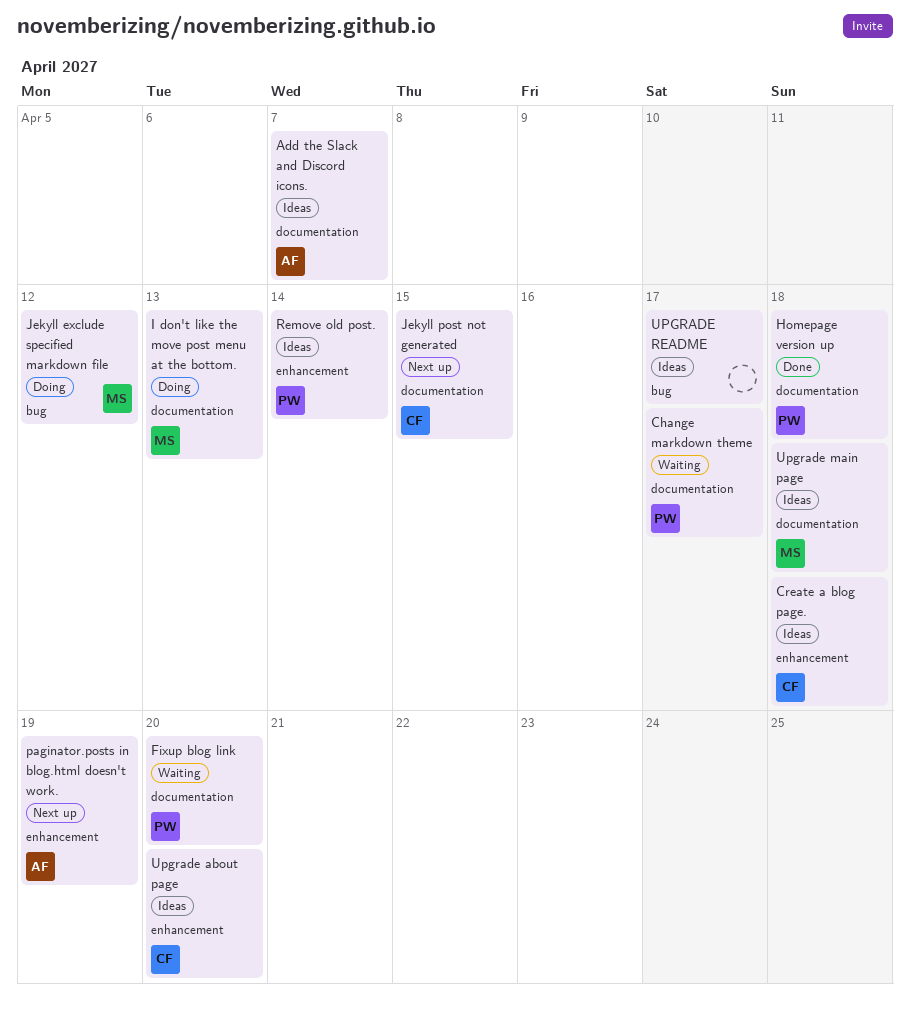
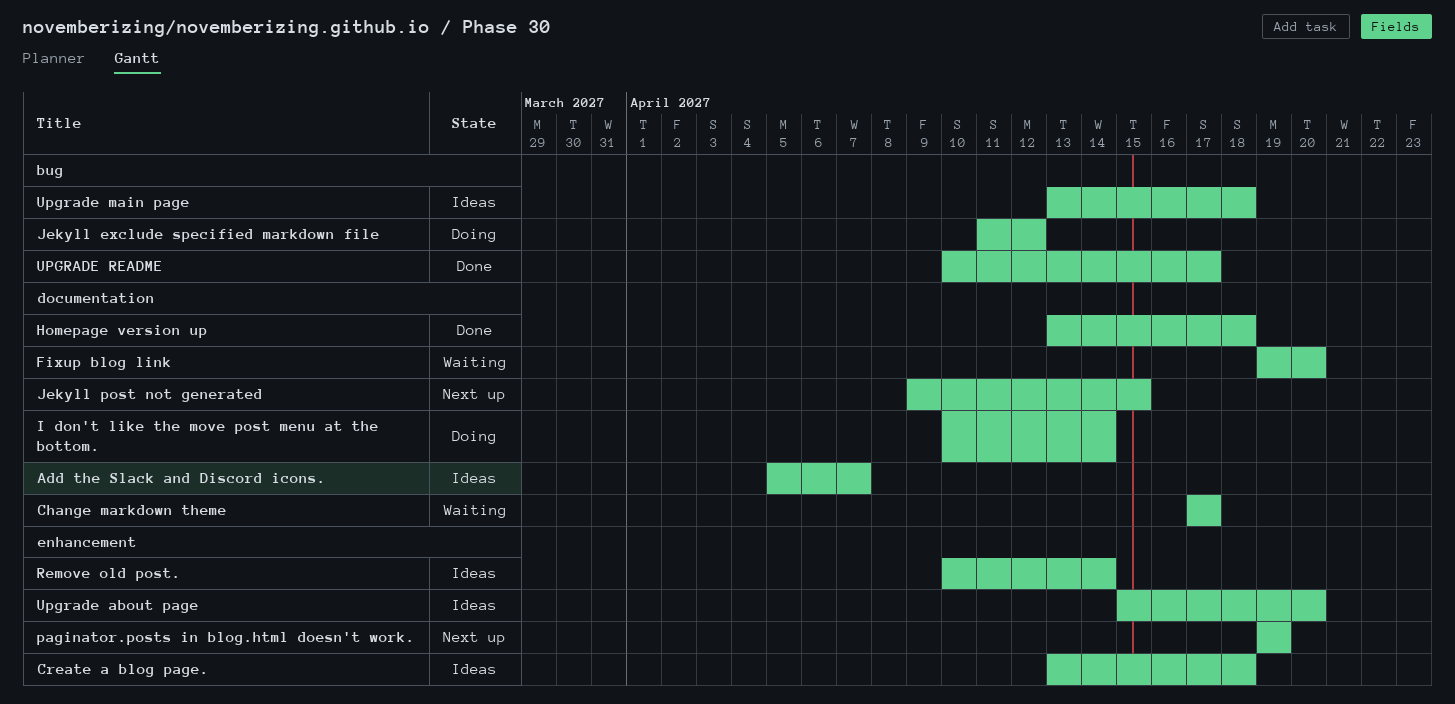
I don't like the move post menu at the bottom., due: Apr 13 -> Apr 14
Upgrade main page, label: documentation -> bug
UPGRADE README, status: Ideas -> Done

